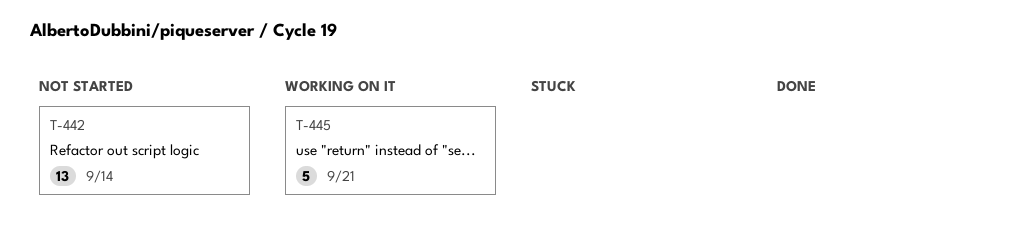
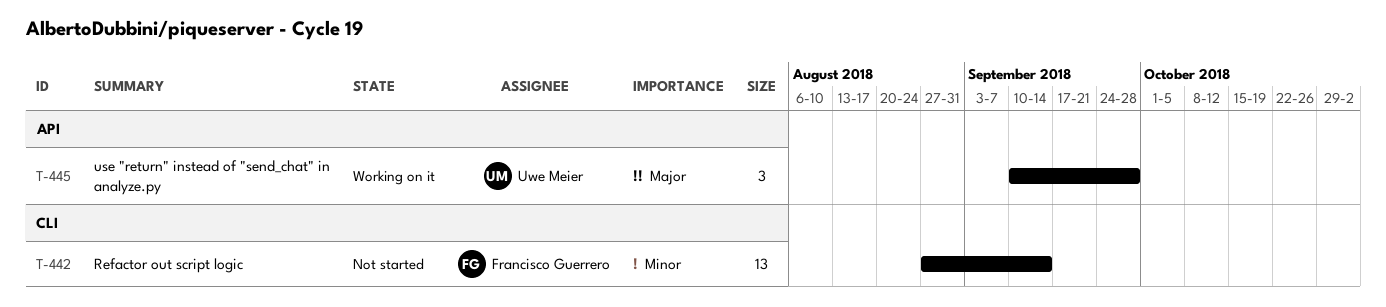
T-445, estimate: 5 -> 3
T-445, due: Sep 21 -> Sep 28

